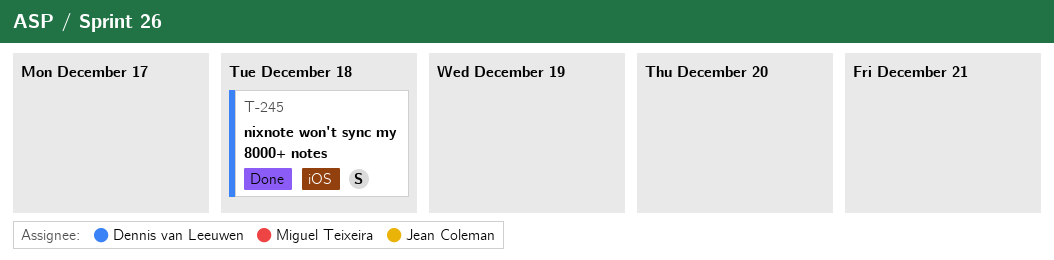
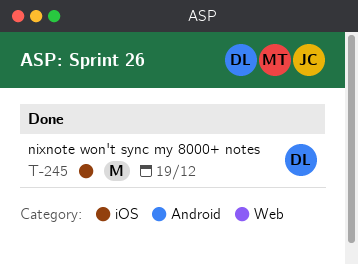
T-245, estimate: S -> M
T-245, due: Dec 18 -> Dec 19

